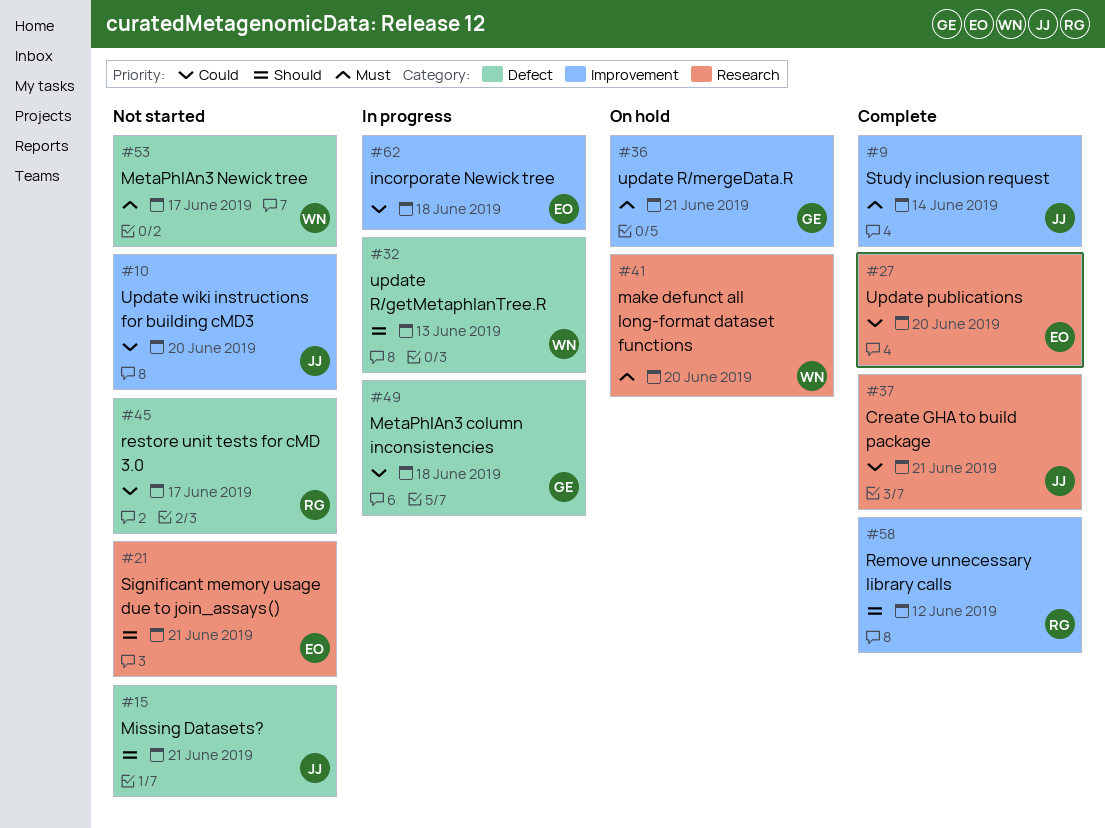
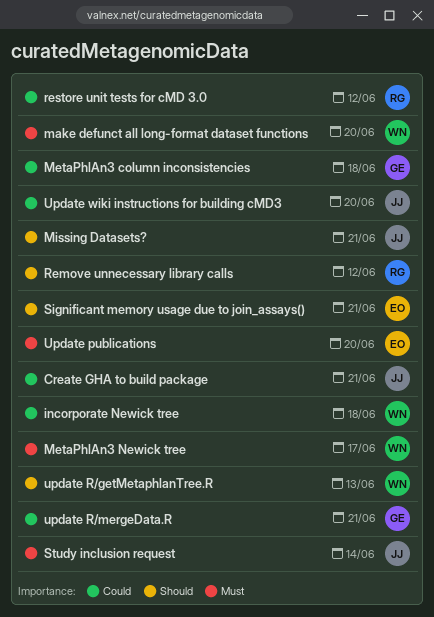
incorporate Newick tree, owner: EO -> WN
restore unit tests for cMD 3.0, due: Jun 17 -> Jun 12
Update publications, priority: Could -> Must
update R/mergeData.R, priority: Must -> Could

